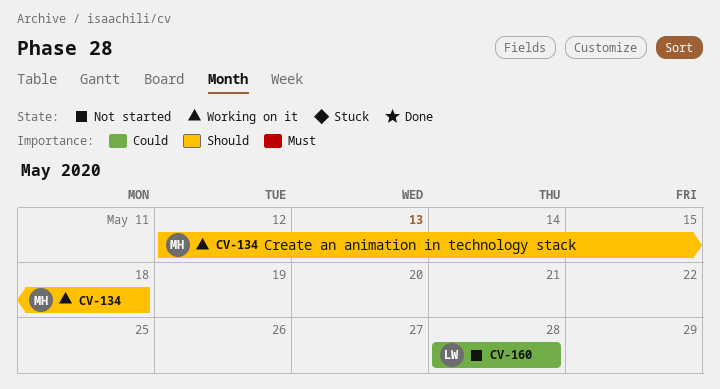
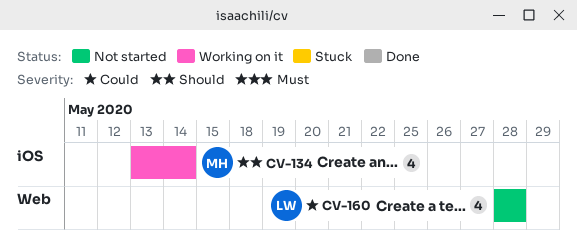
CV-134, start: May 12 -> May 13
CV-134, due: May 18 -> May 14

